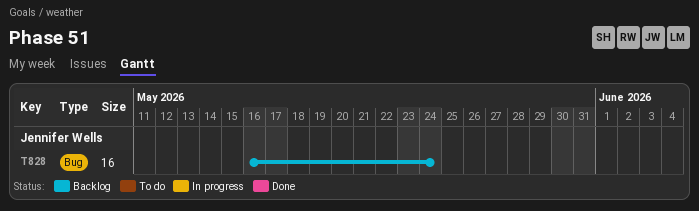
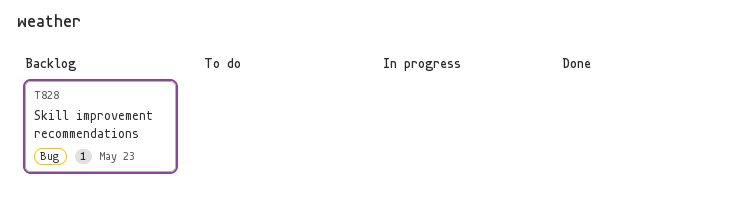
T828, estimate: 16 -> 1
T828, due: May 24 -> May 23

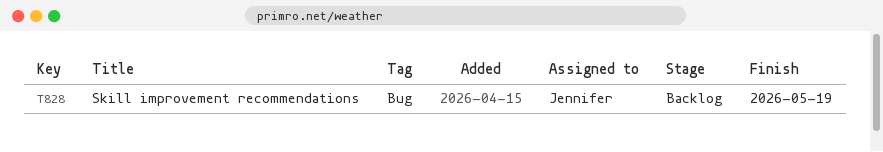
T828, due: May 23 -> May 19

